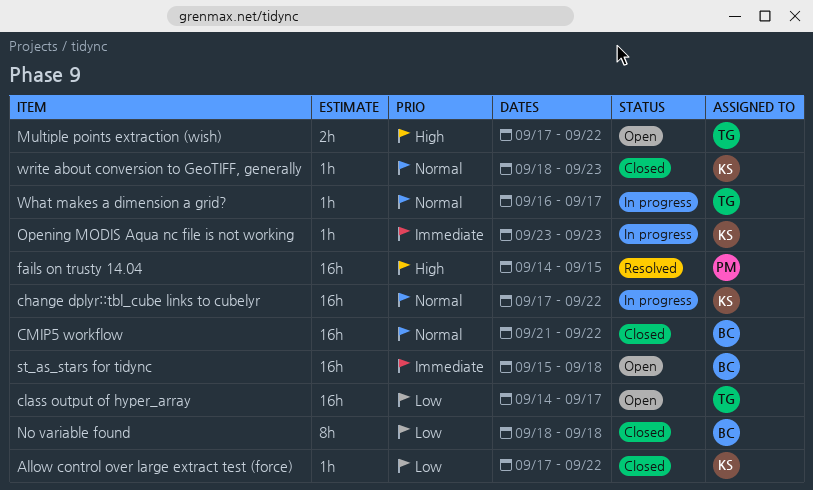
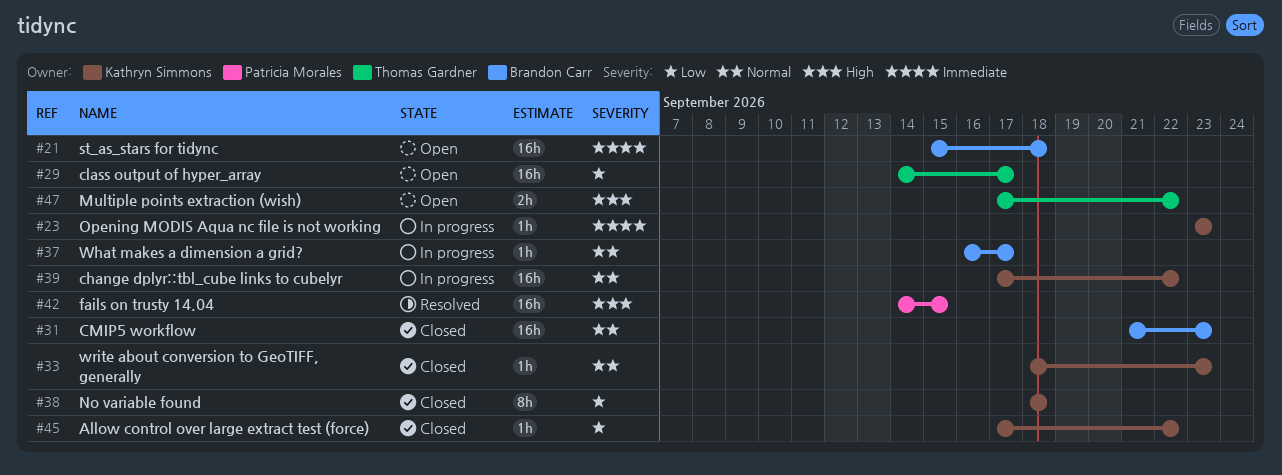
CMIP5 workflow, due: Sep 22 -> Sep 23
No variable found, owner: Brandon Carr -> Kathryn Simmons
What makes a dimension a grid?, owner: Thomas Gardner -> Brandon Carr

